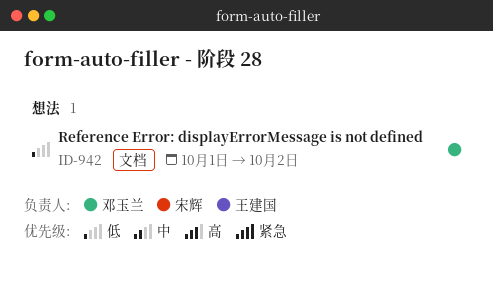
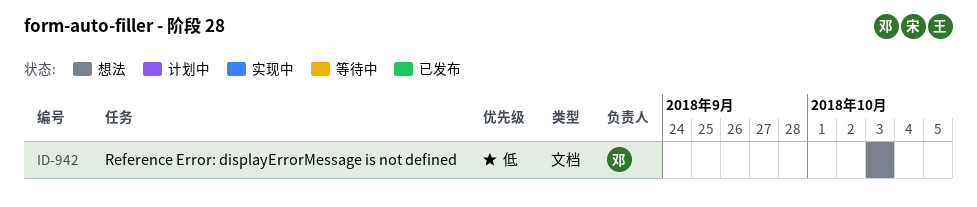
ID-942, start: Oct 1 -> Oct 3
ID-942, due: Oct 2 -> Oct 3

